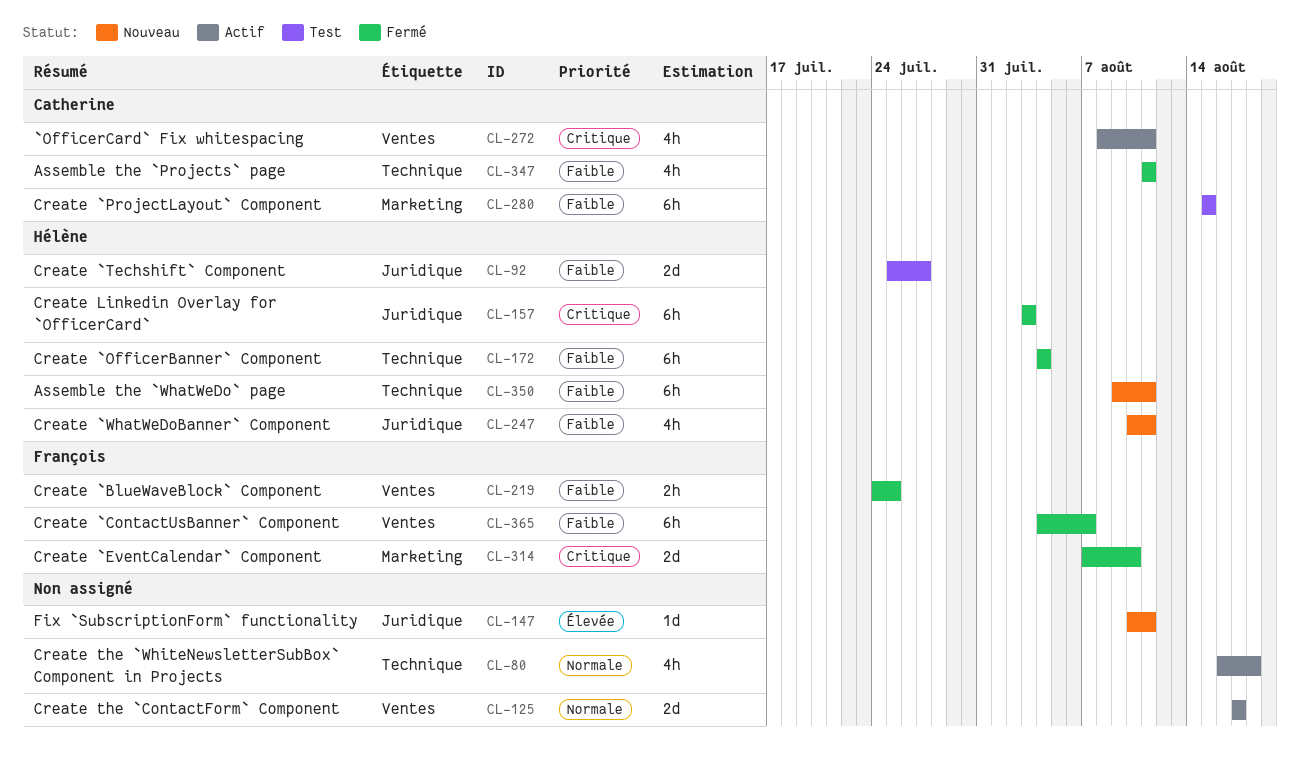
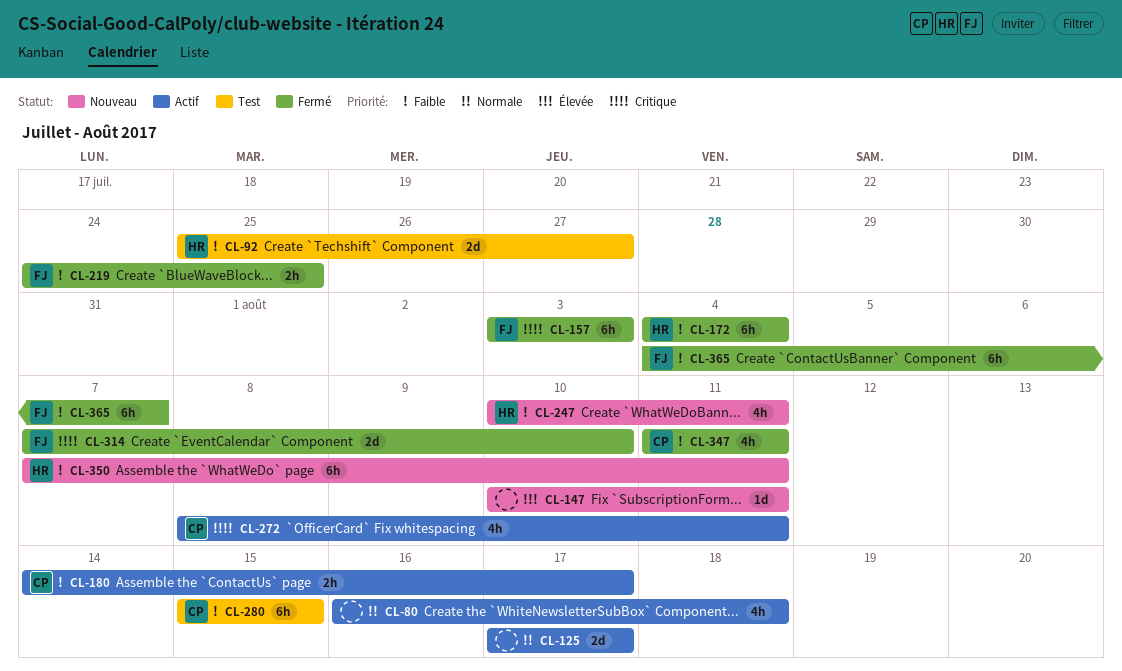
CL-157, owner: Hélène -> François
CL-180: none -> present
CL-350, start: Aug 9 -> Aug 7

